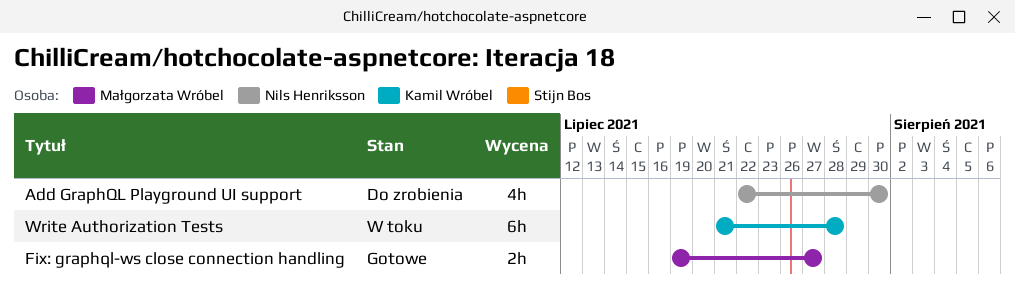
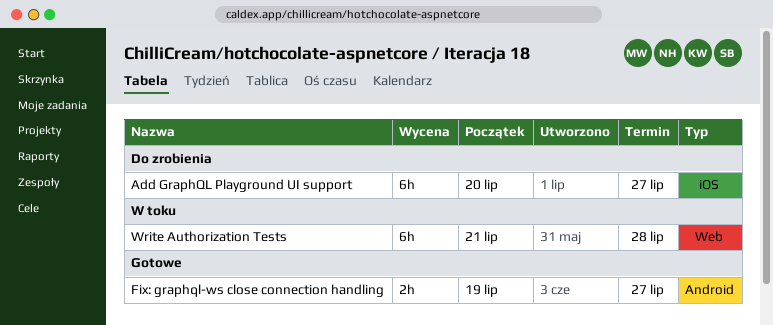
Add GraphQL Playground UI support, estimate: 4h -> 6h
Add GraphQL Playground UI support, start: Jul 22 -> Jul 20
Add GraphQL Playground UI support, due: Jul 30 -> Jul 27

